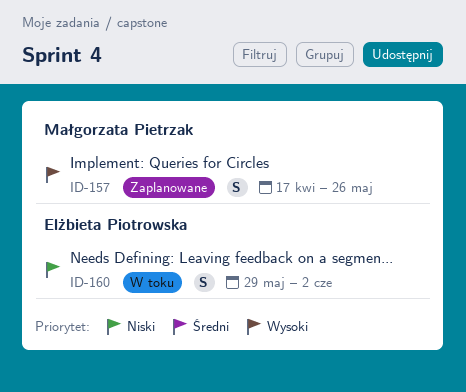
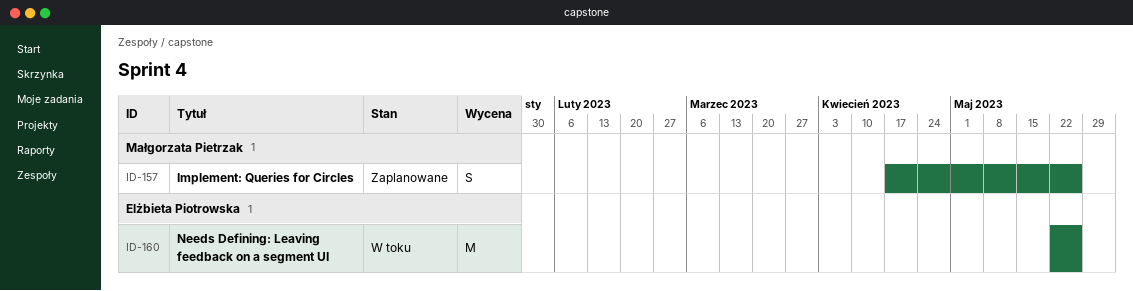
ID-160, estimate: S -> M
ID-160, start: May 29 -> May 22
ID-160, due: Jun 2 -> May 26

